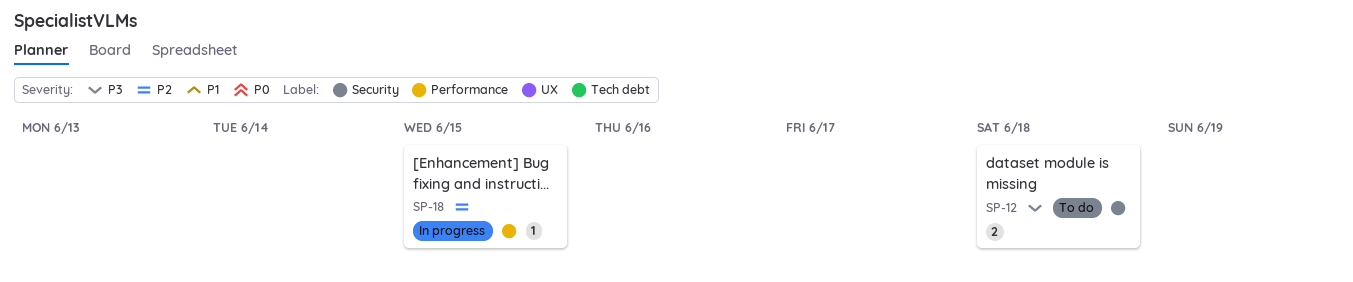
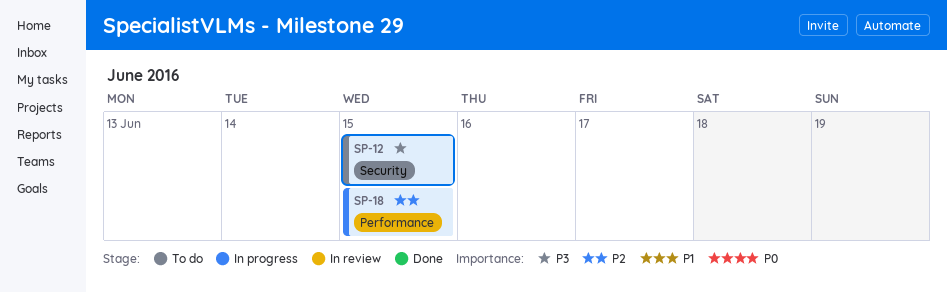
SP-12, due: Jun 18 -> Jun 15

